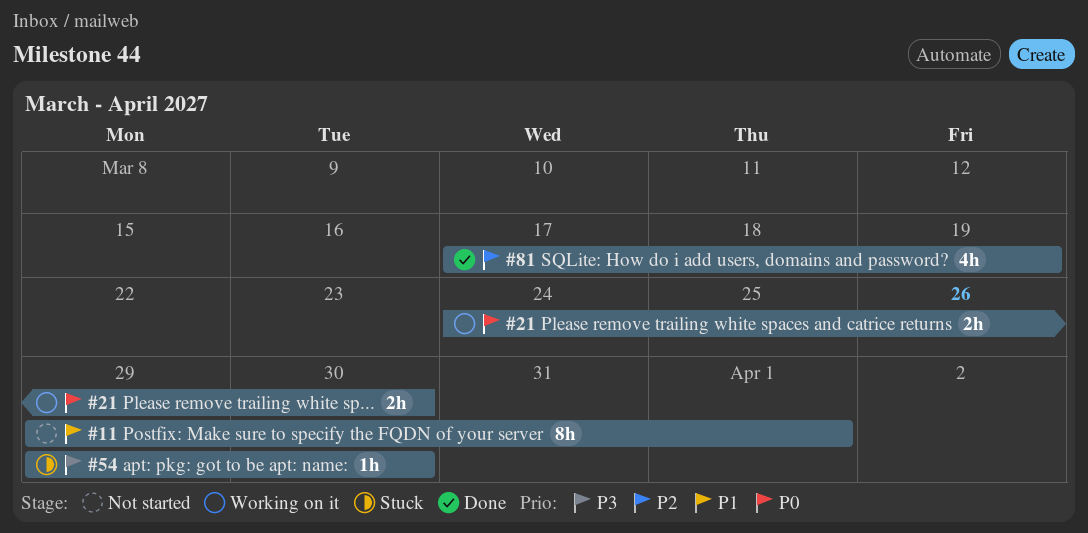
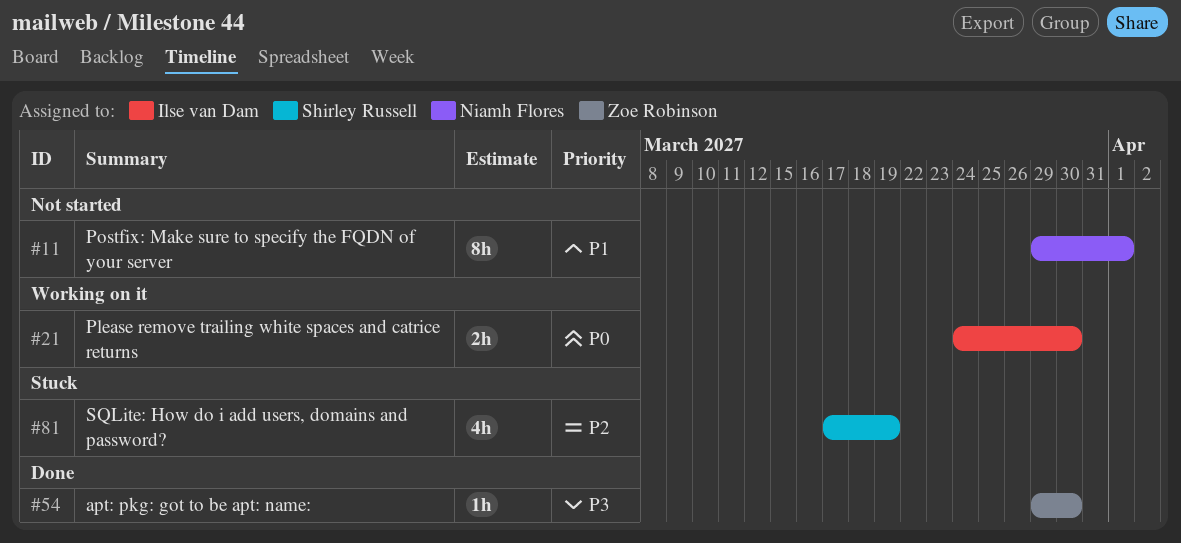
#54, status: Stuck -> Done
#81, status: Done -> Stuck

